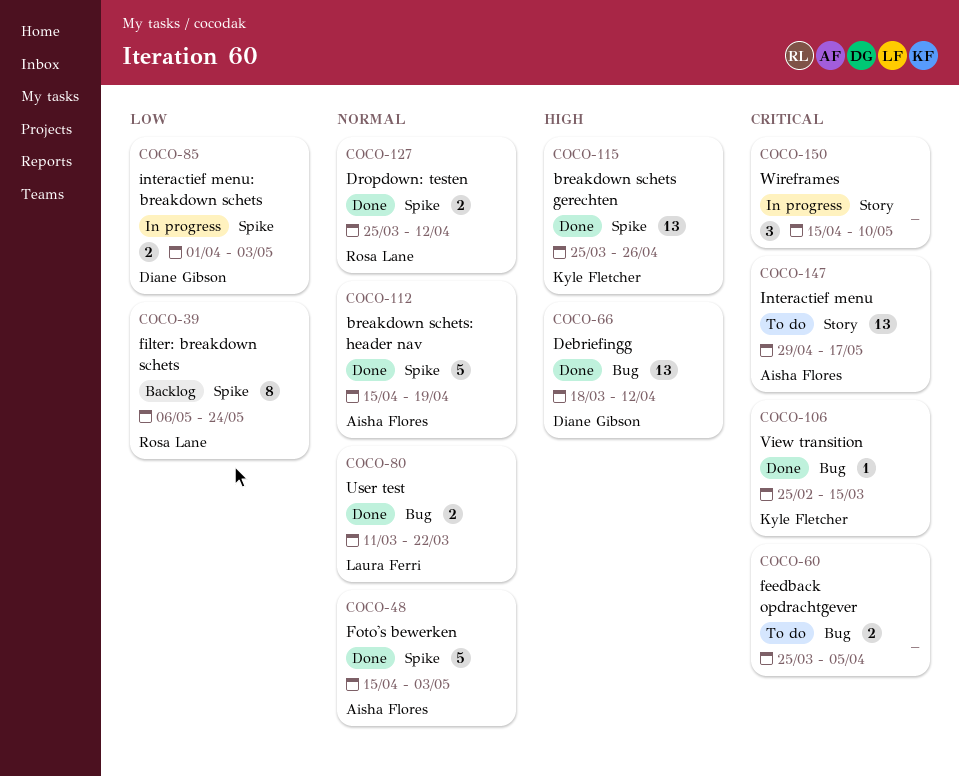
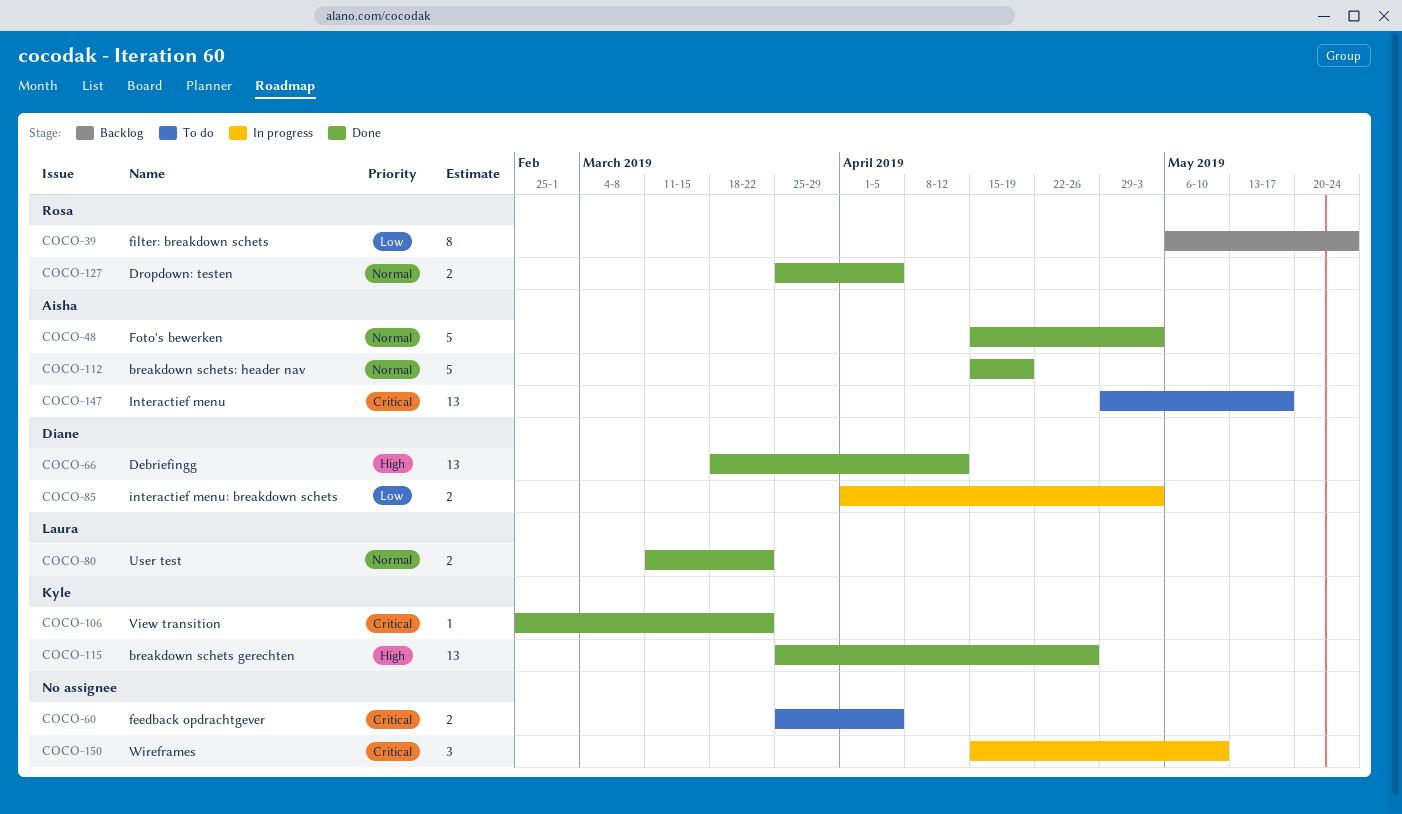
COCO-106, due: Mar 15 -> Mar 22
COCO-127, due: Apr 12 -> Apr 5

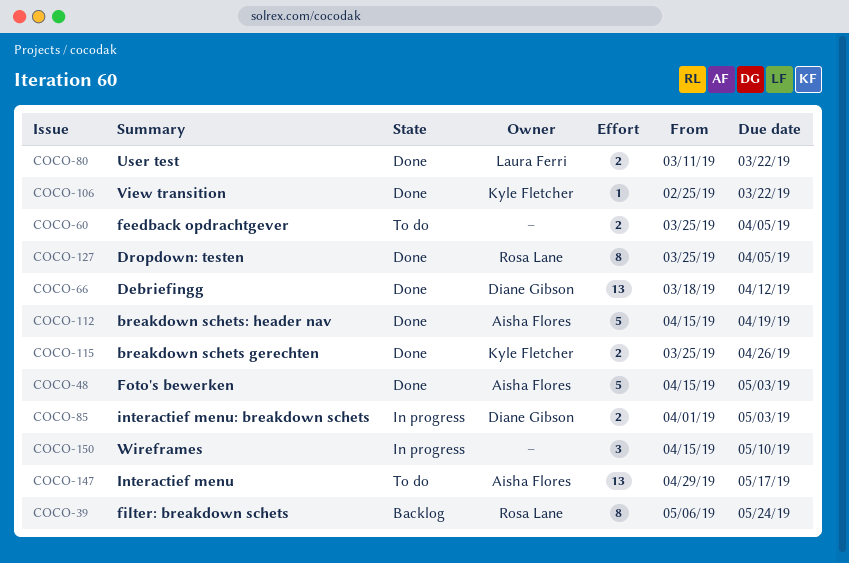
COCO-115, estimate: 13 -> 2
COCO-127, estimate: 2 -> 8

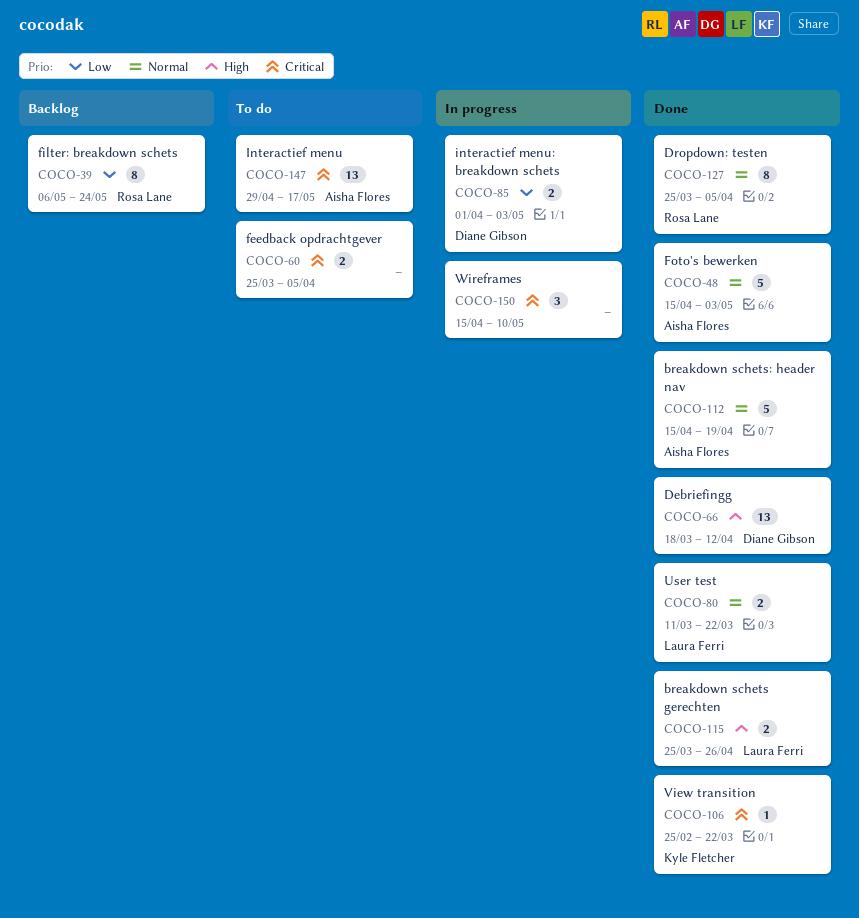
COCO-115, owner: Kyle Fletcher -> Laura Ferri

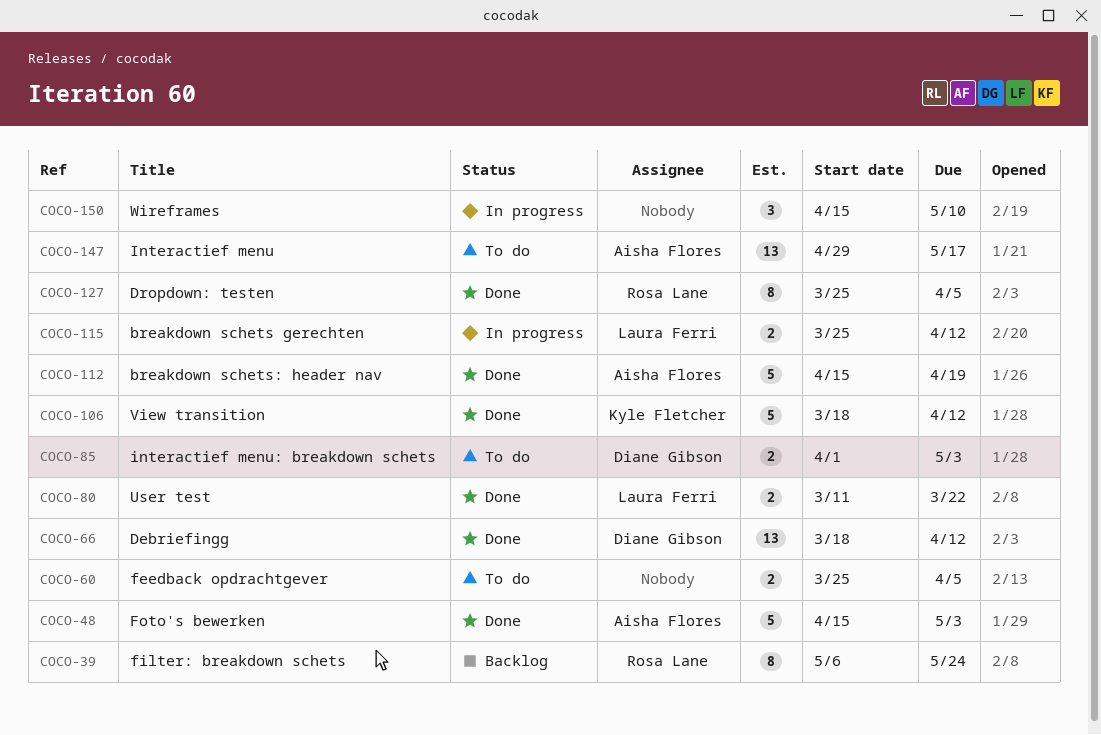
COCO-85, status: In progress -> To do
COCO-106, estimate: 1 -> 5
COCO-106, start: Feb 25 -> Mar 18
COCO-106, due: Mar 22 -> Apr 12
COCO-115, status: Done -> In progress
COCO-115, due: Apr 26 -> Apr 12

